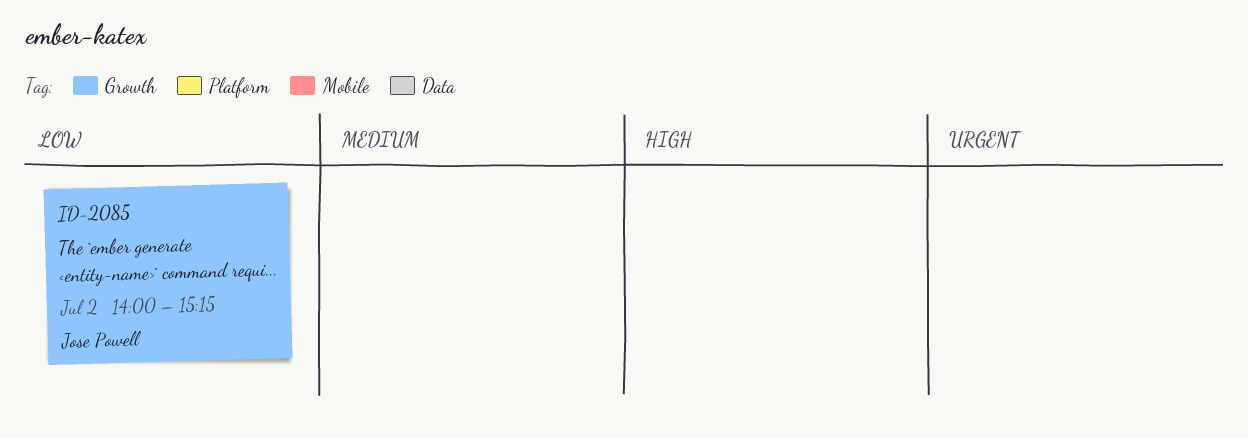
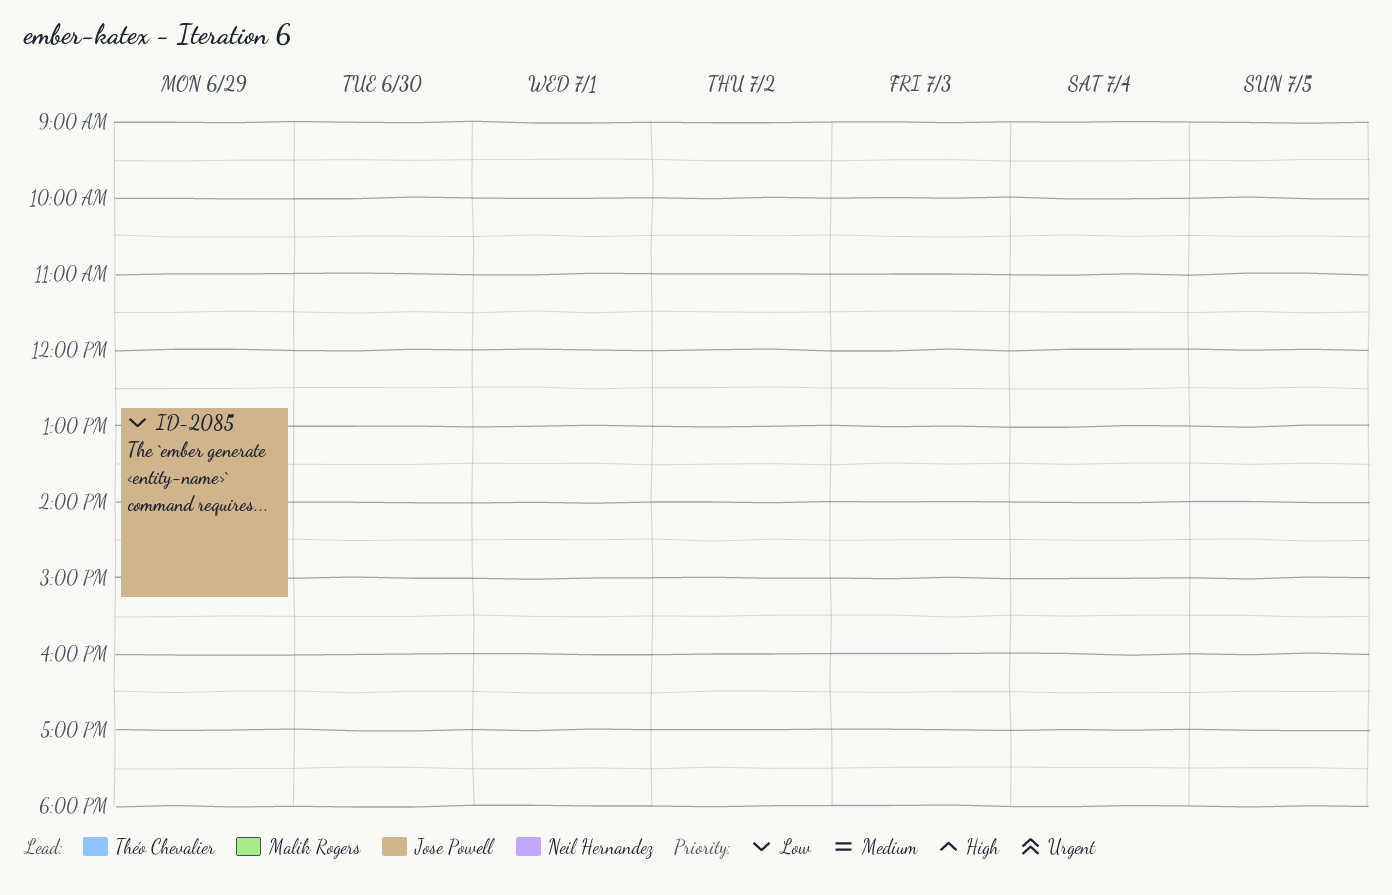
ID-2085, day: Jul 2 -> Jun 29
ID-2085, begins: 14:00 -> 12:45

